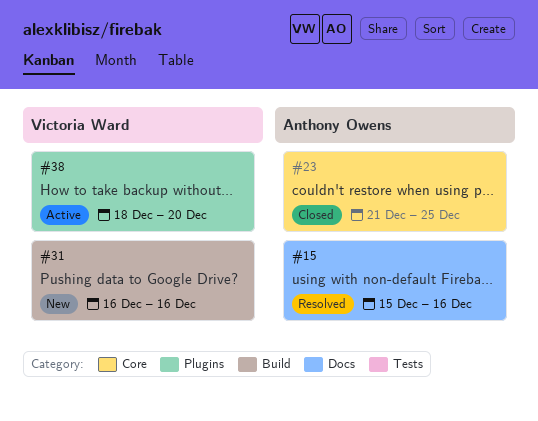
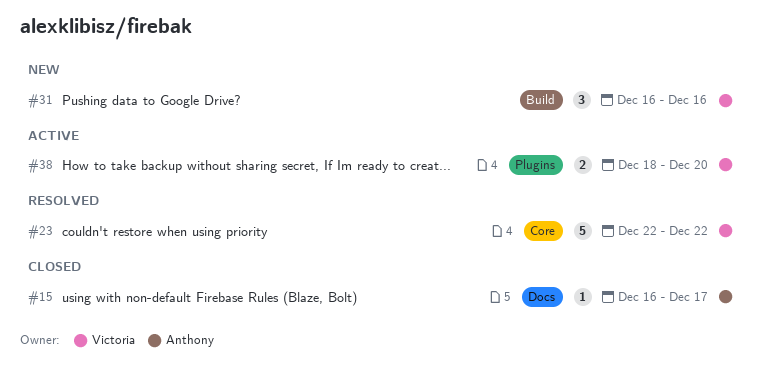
#15, status: Resolved -> Closed
#15, start: Dec 15 -> Dec 16
#15, due: Dec 16 -> Dec 17
#23, status: Closed -> Resolved
#23, owner: Anthony Owens -> Victoria Ward
#23, start: Dec 21 -> Dec 22
#23, due: Dec 25 -> Dec 22

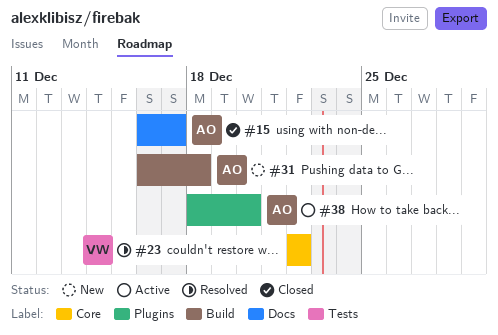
#31, owner: Victoria -> Anthony
#31, due: Dec 16 -> Dec 18
#38, owner: Victoria -> Anthony

